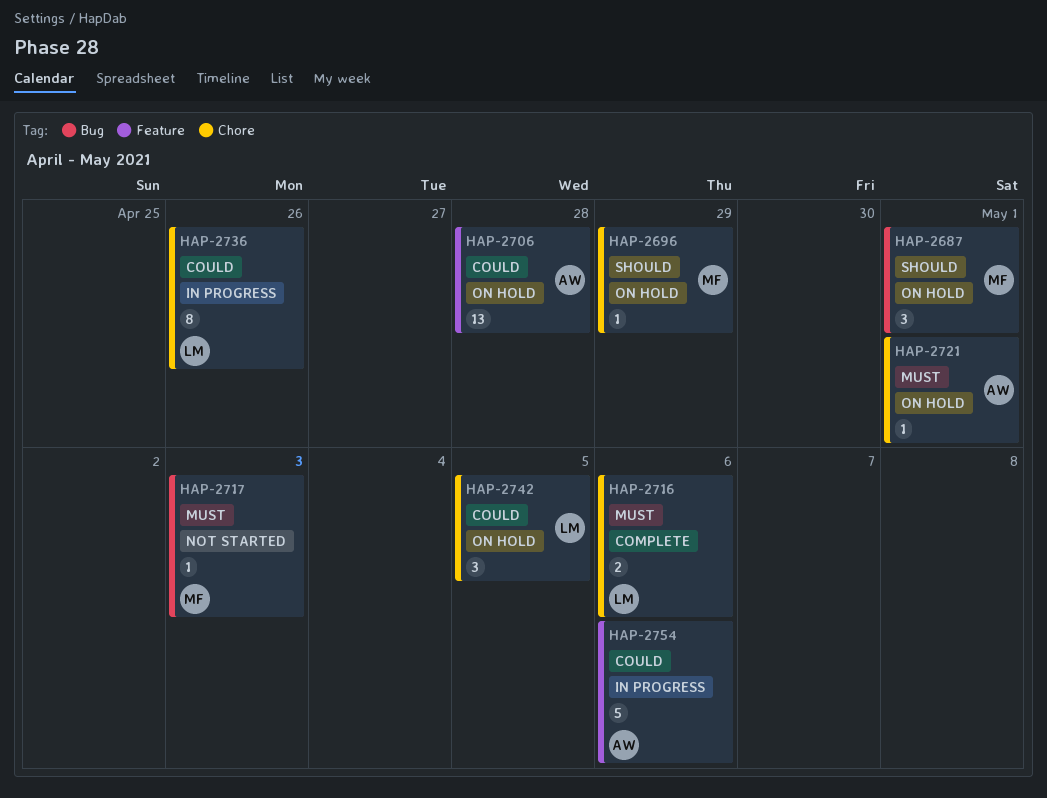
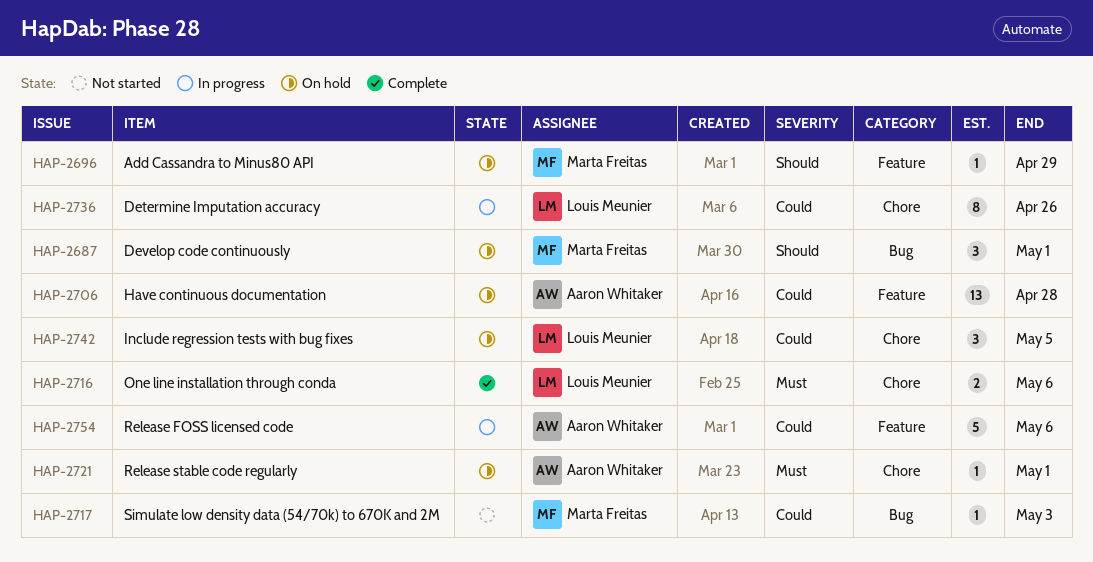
HAP-2696, label: Chore -> Feature
HAP-2717, priority: Must -> Could

